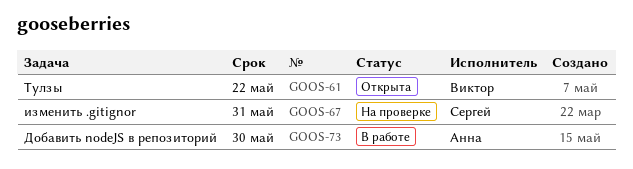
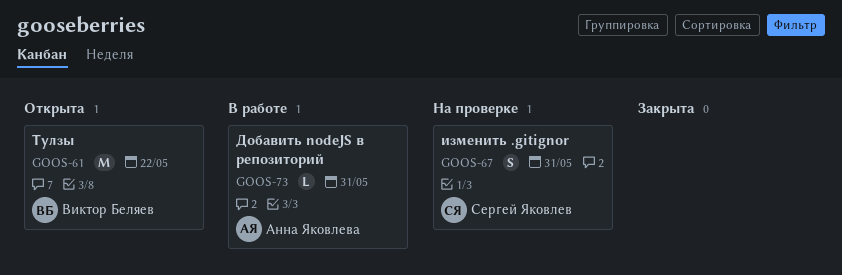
GOOS-73, due: May 30 -> May 31

